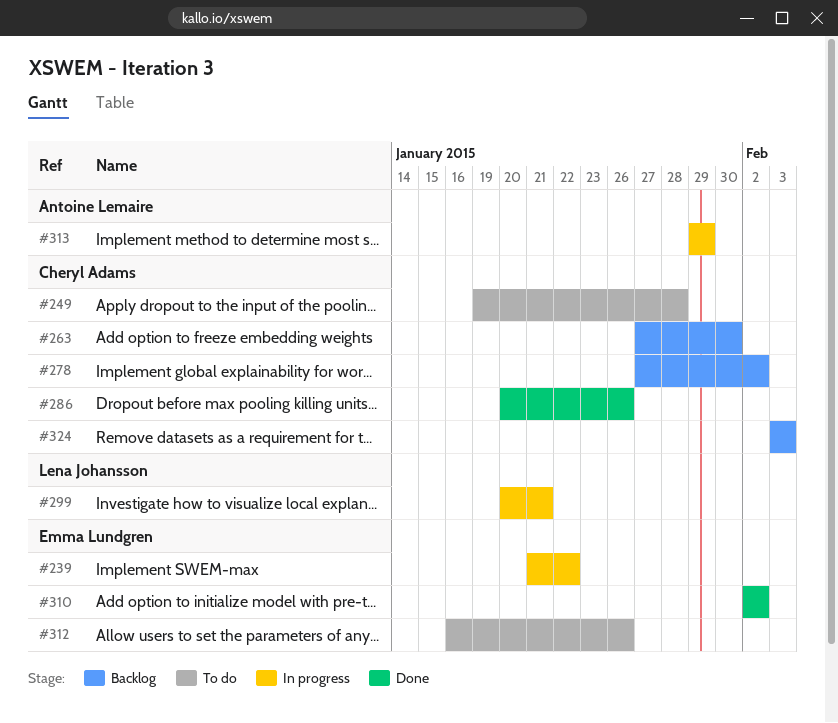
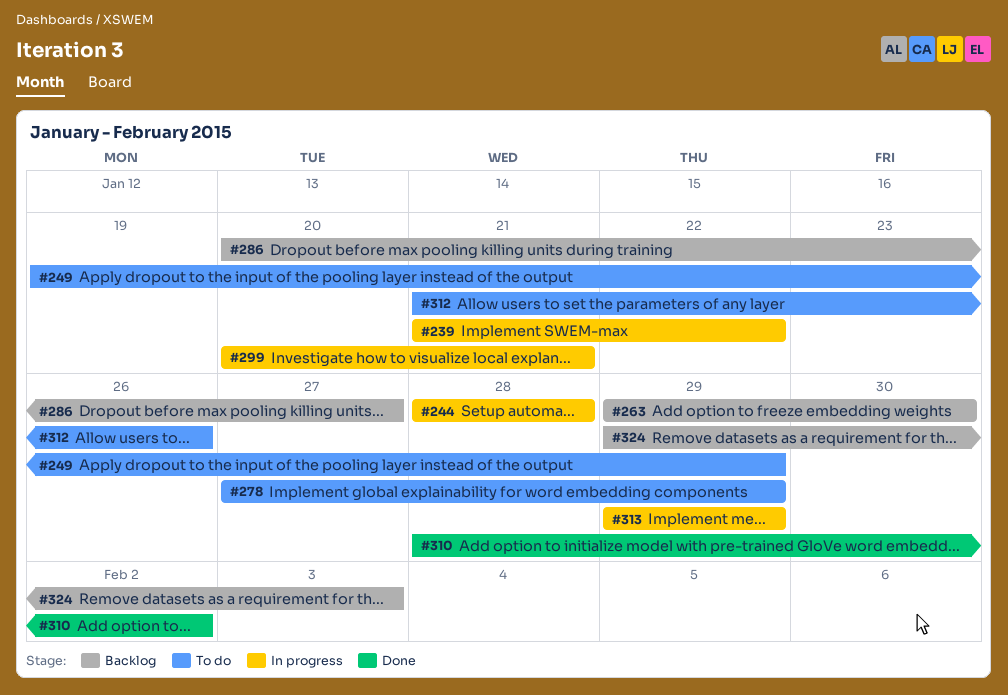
#244: none -> present
#249, due: Jan 28 -> Jan 29
#263, start: Jan 27 -> Jan 29
#278, status: Backlog -> To do
#278, due: Feb 2 -> Jan 29
#286, status: Done -> Backlog
#286, due: Jan 26 -> Jan 27
#310, start: Feb 2 -> Jan 28
#312, start: Jan 16 -> Jan 21
#324, start: Feb 3 -> Jan 29

